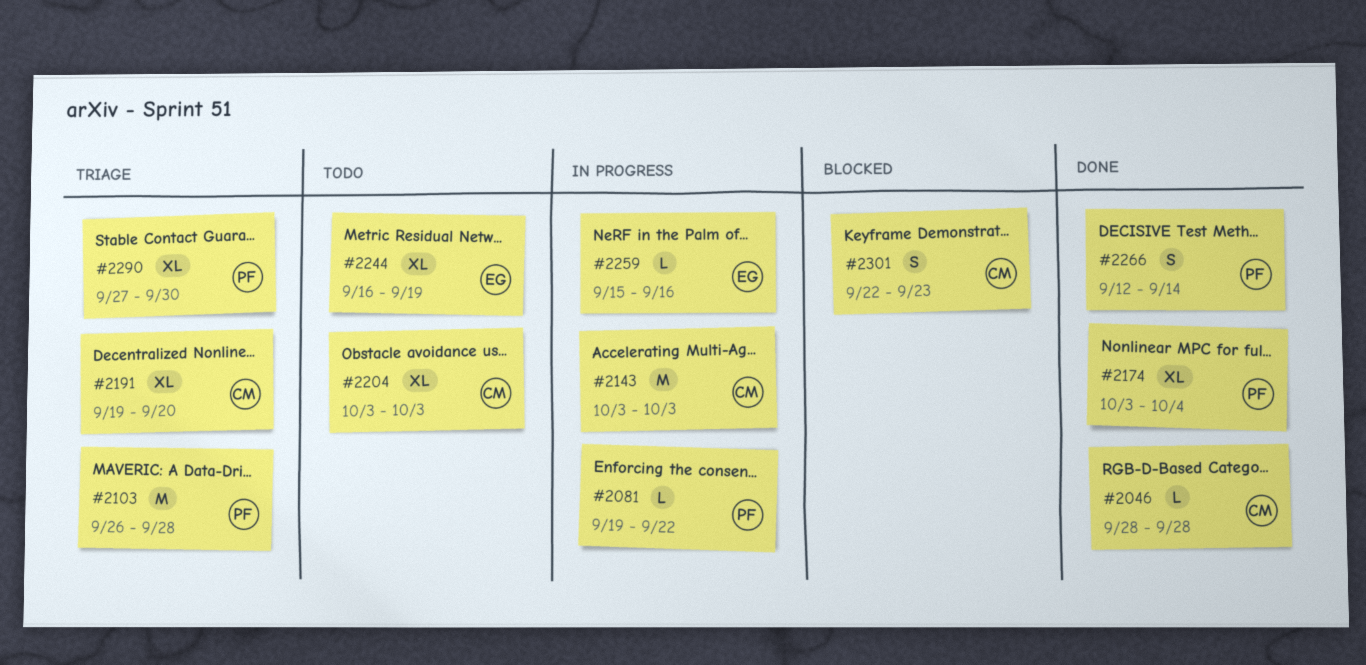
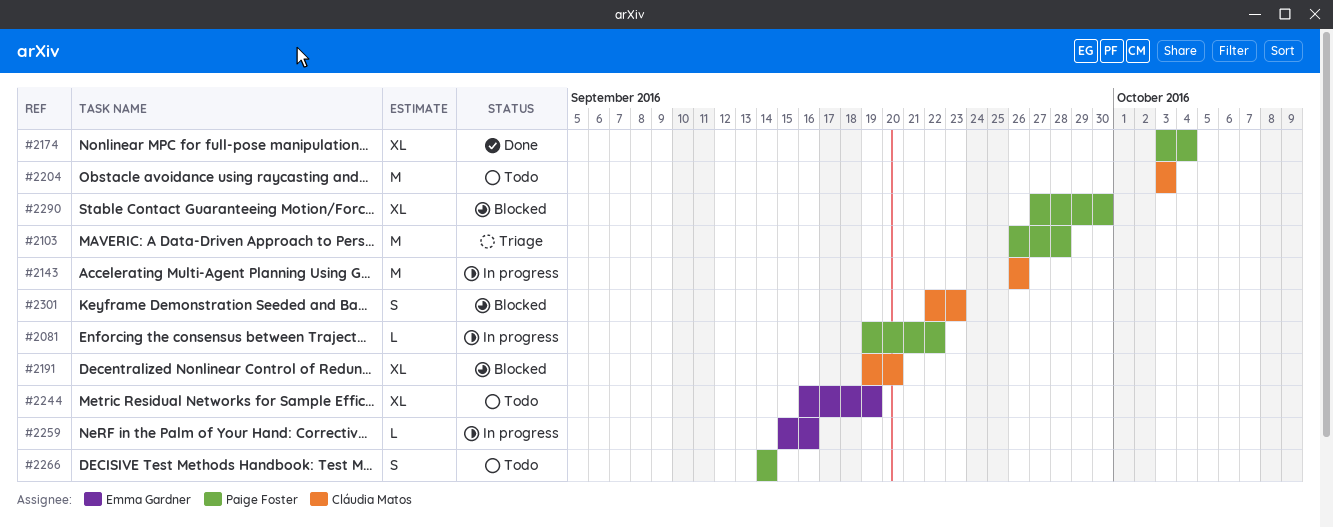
#2046: present -> none
#2143, start: Oct 3 -> Sep 26
#2143, due: Oct 3 -> Sep 26
#2191, status: Triage -> Blocked
#2204, estimate: XL -> M
#2266, status: Done -> Todo
#2266, start: Sep 12 -> Sep 14
#2290, status: Triage -> Blocked

